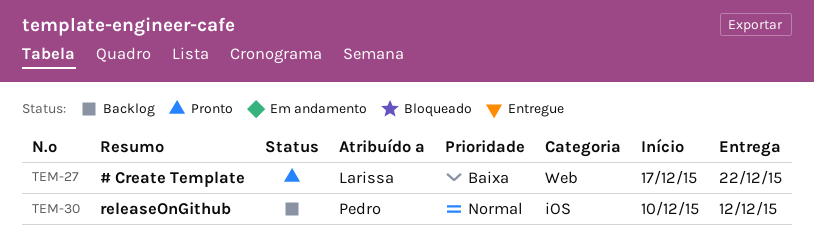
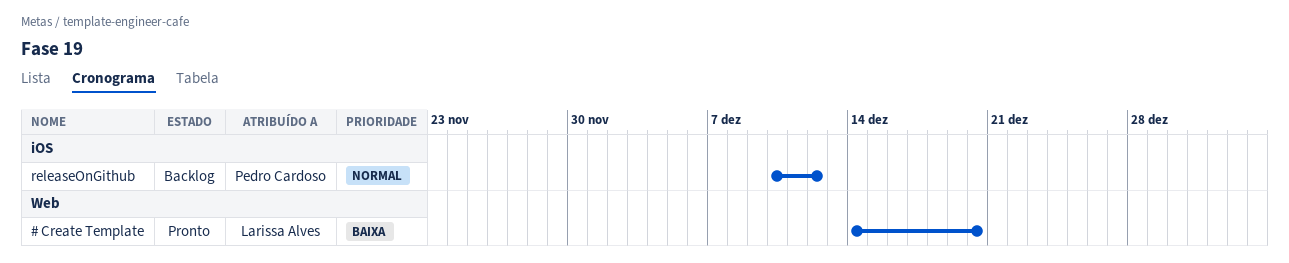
# Create Template, start: Dec 17 -> Dec 14
# Create Template, due: Dec 22 -> Dec 20

